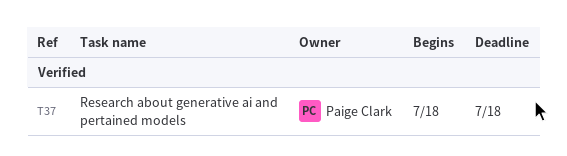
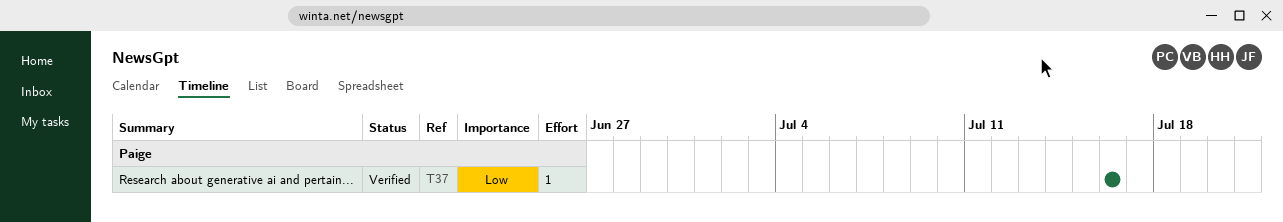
T37, start: Jul 18 -> Jul 16
T37, due: Jul 18 -> Jul 16

